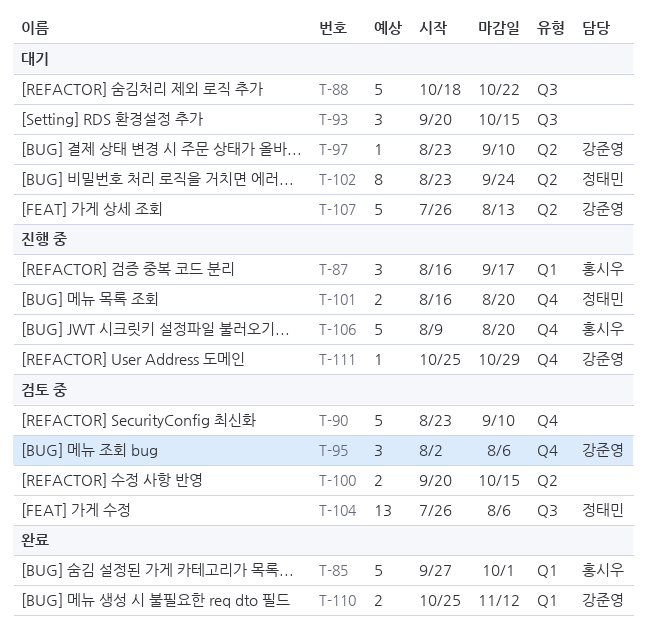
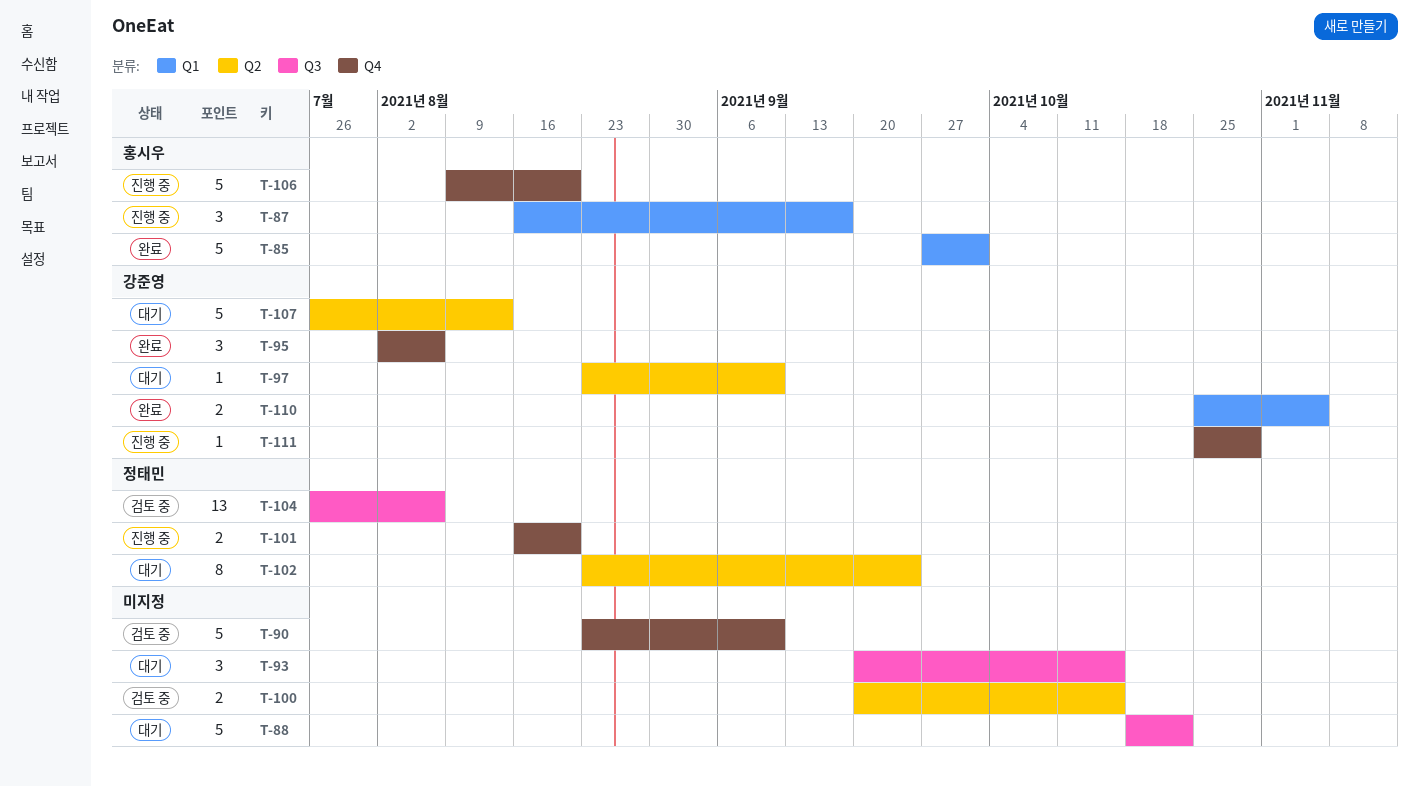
T-95, status: 검토 중 -> 완료
T-110, due: Nov 12 -> Nov 5

